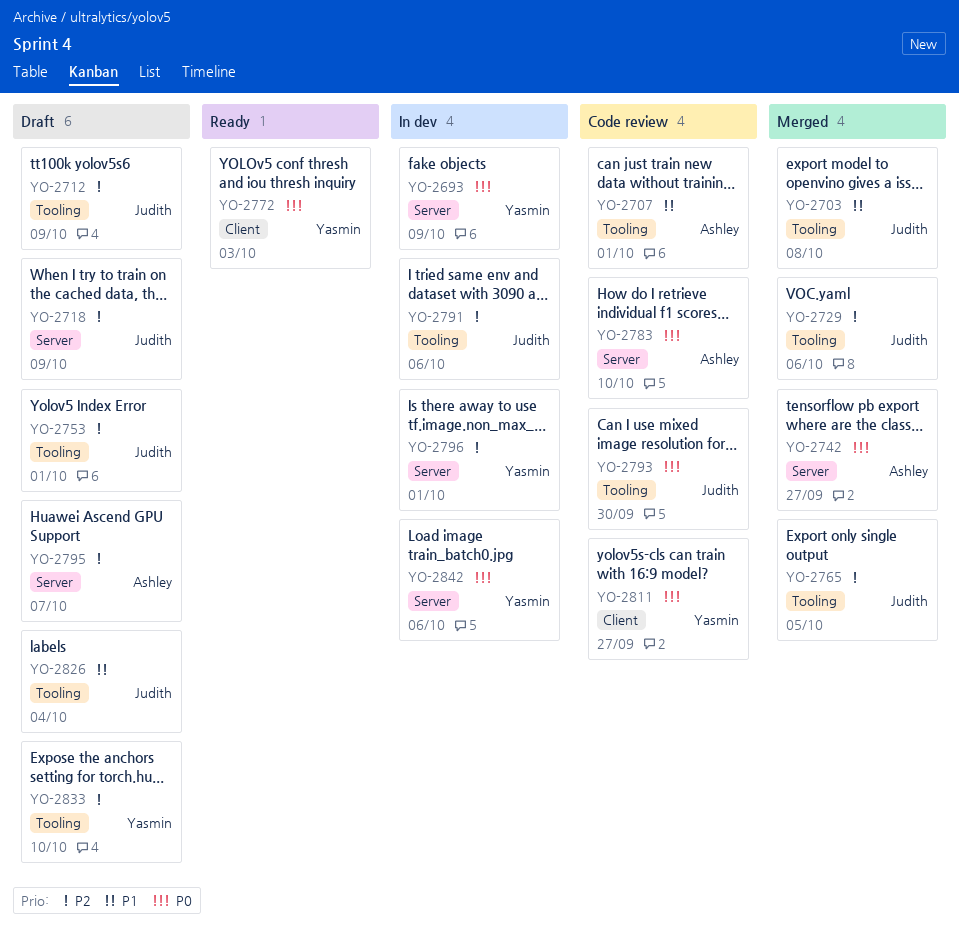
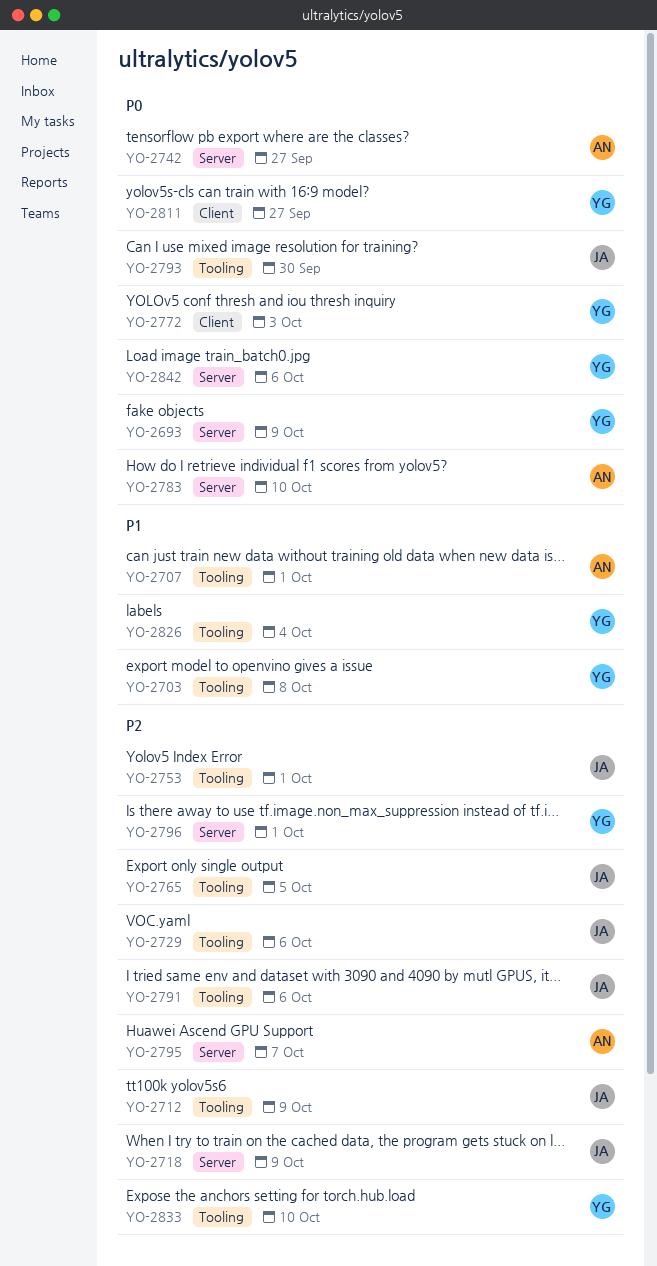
YO-2703, owner: Judith -> Yasmin
YO-2826, owner: Judith -> Yasmin

